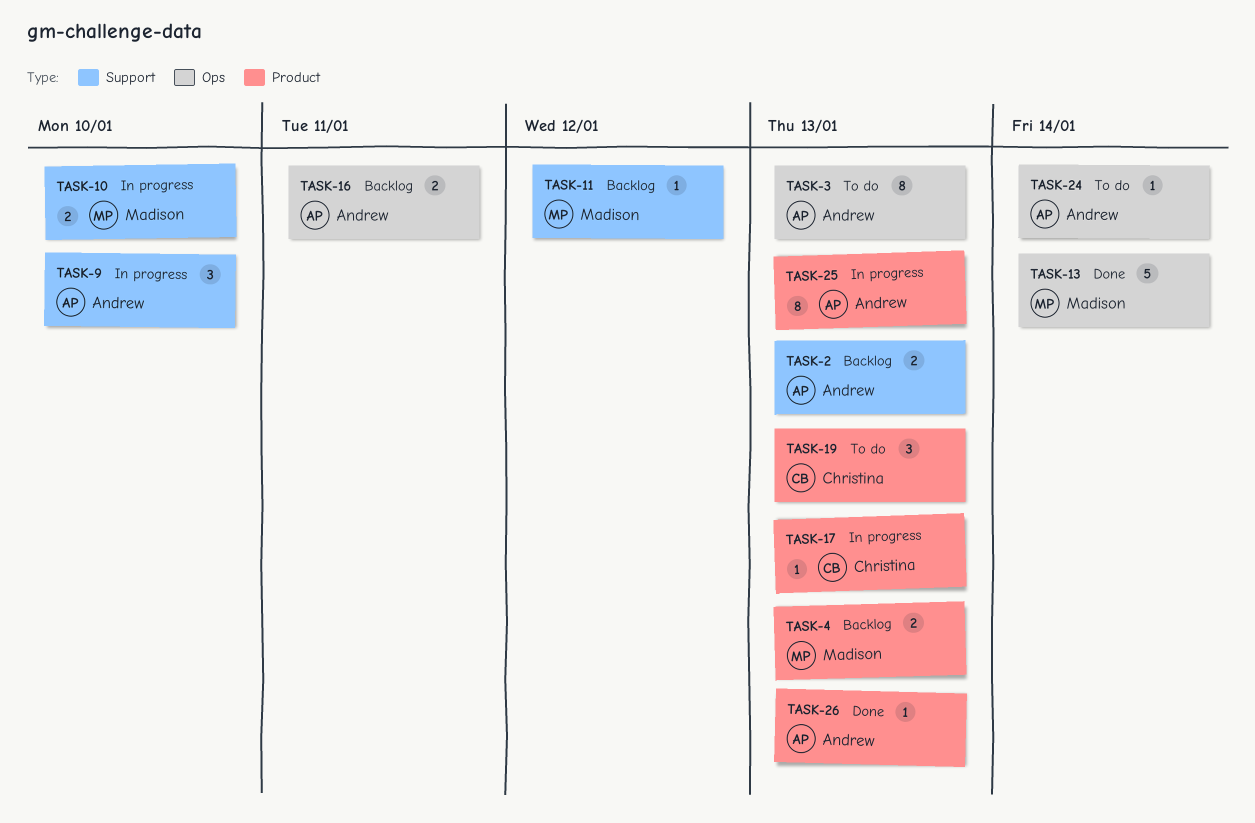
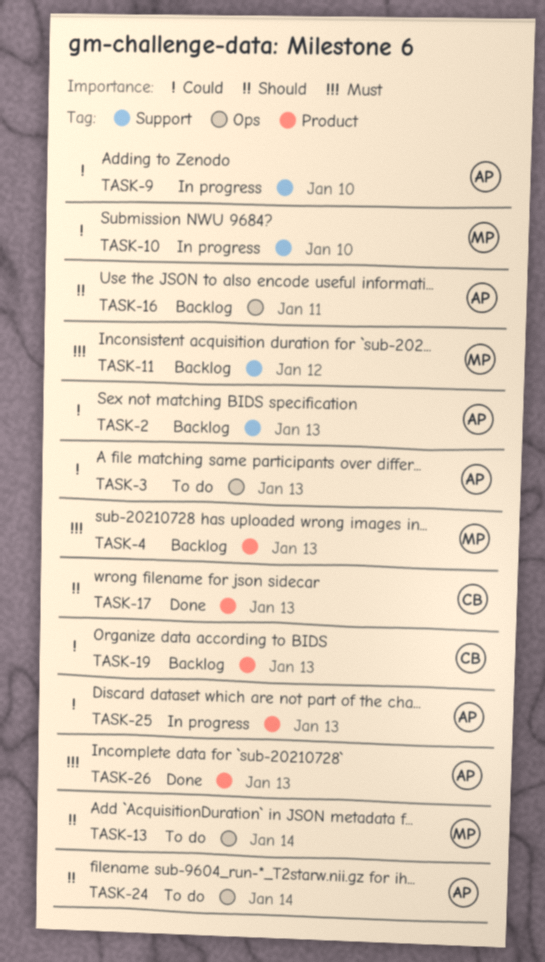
TASK-13, status: Done -> To do
TASK-17, status: In progress -> Done
TASK-19, status: To do -> Backlog

